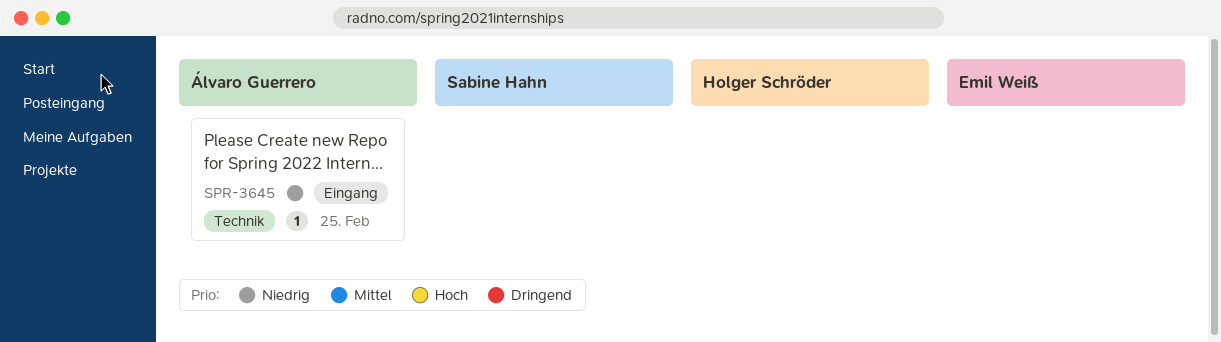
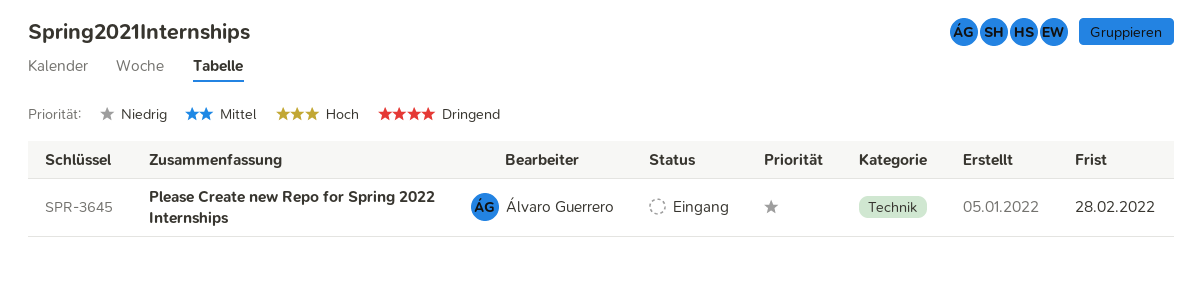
SPR-3645, due: Feb 25 -> Feb 28

